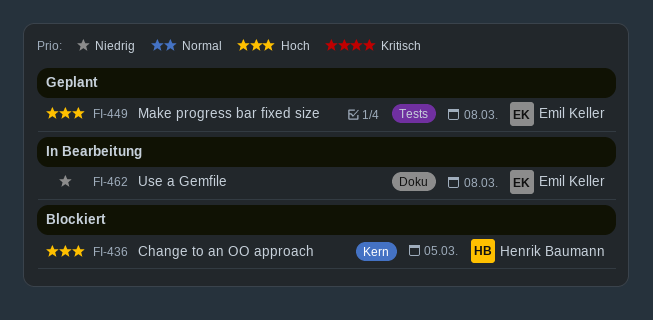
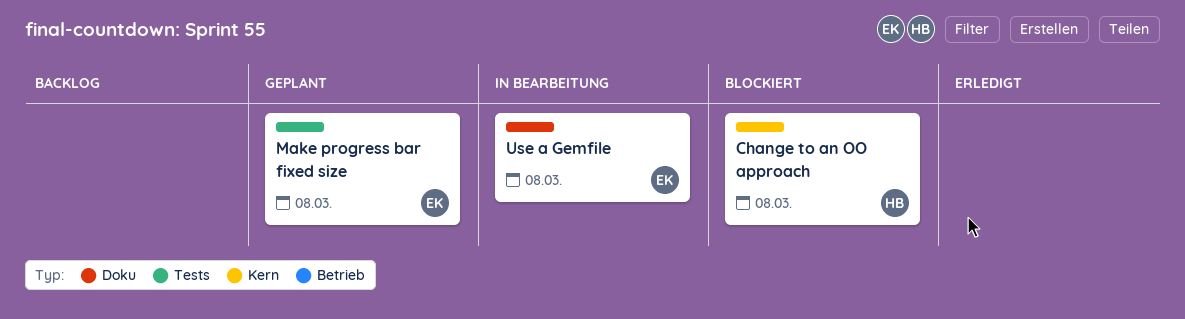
Change to an OO approach, due: Mar 5 -> Mar 8

